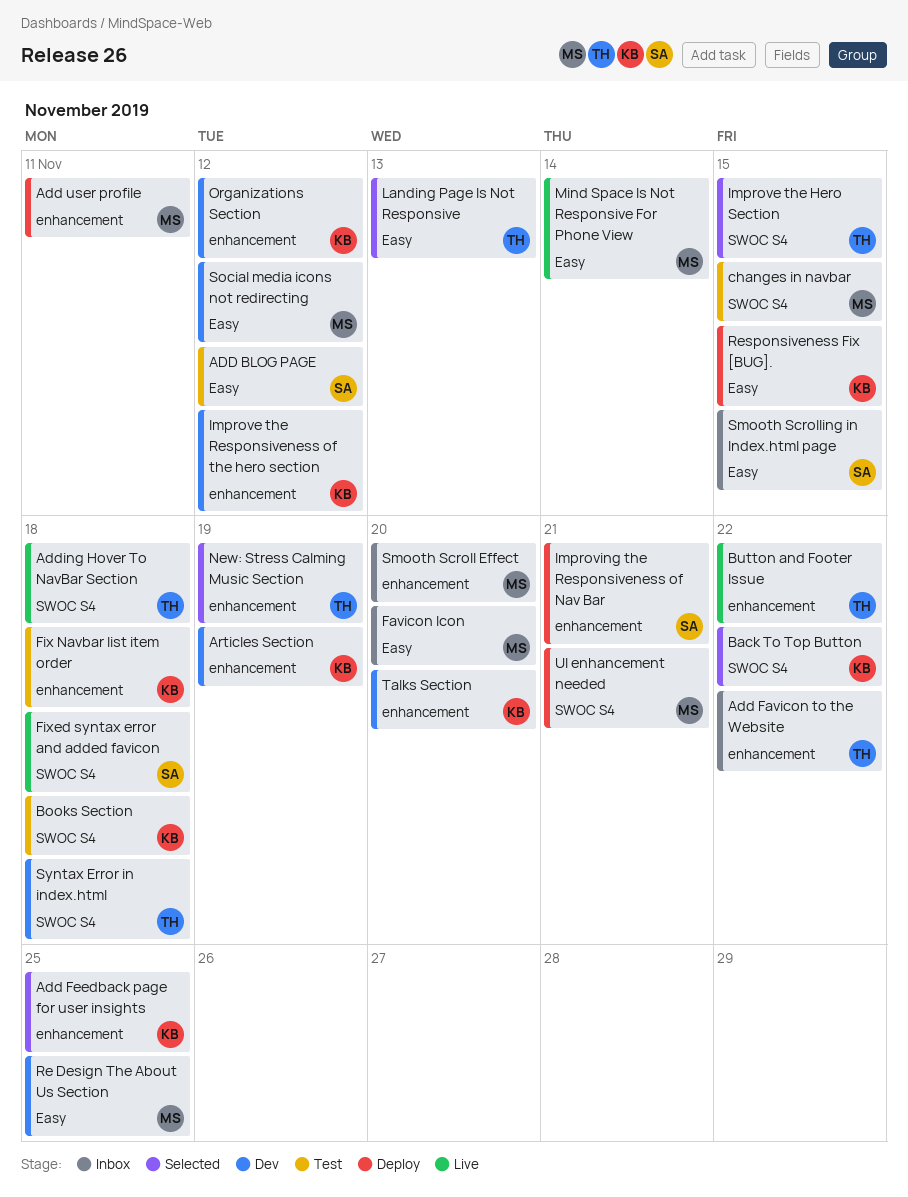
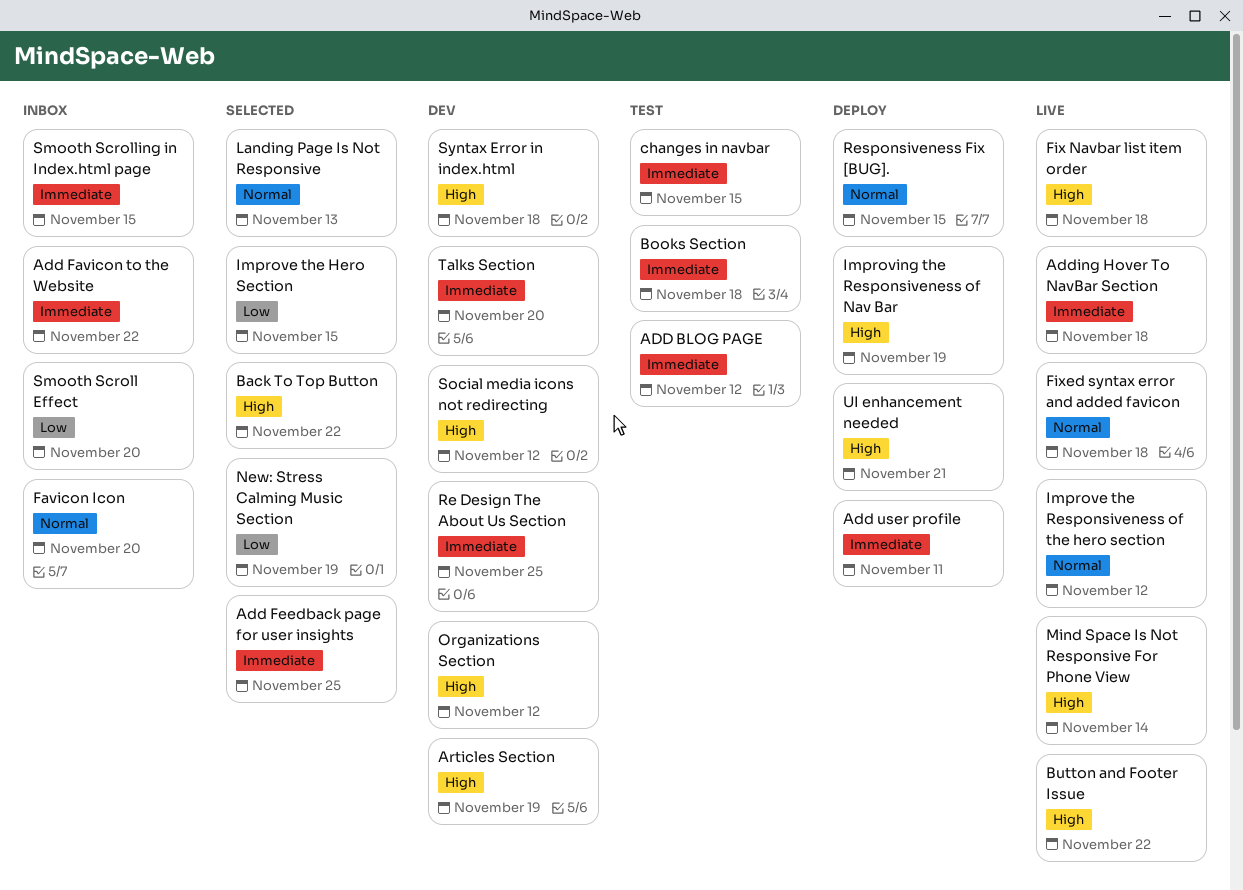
Fix Navbar list item order, status: Test -> Live
Improve the Responsiveness of the hero section, status: Dev -> Live
Improving the Responsiveness of Nav Bar, due: Nov 21 -> Nov 19

